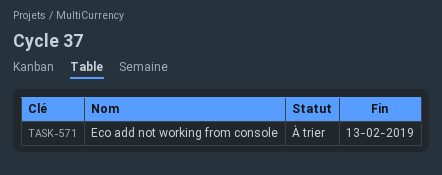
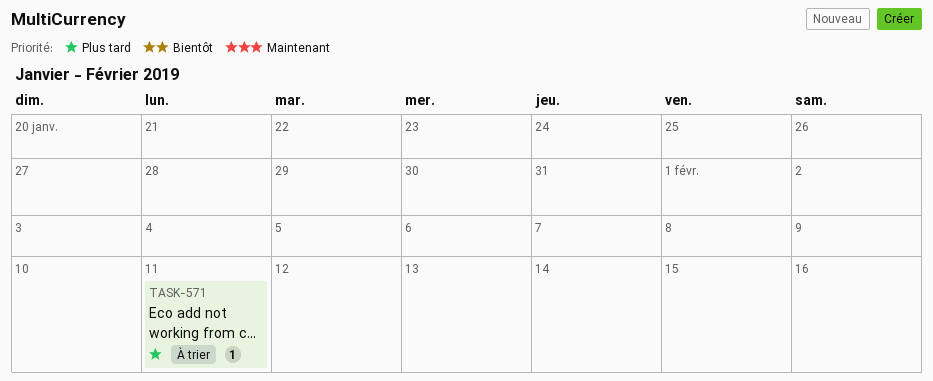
TASK-571, due: Feb 13 -> Feb 11

